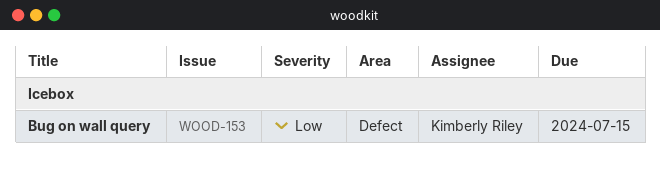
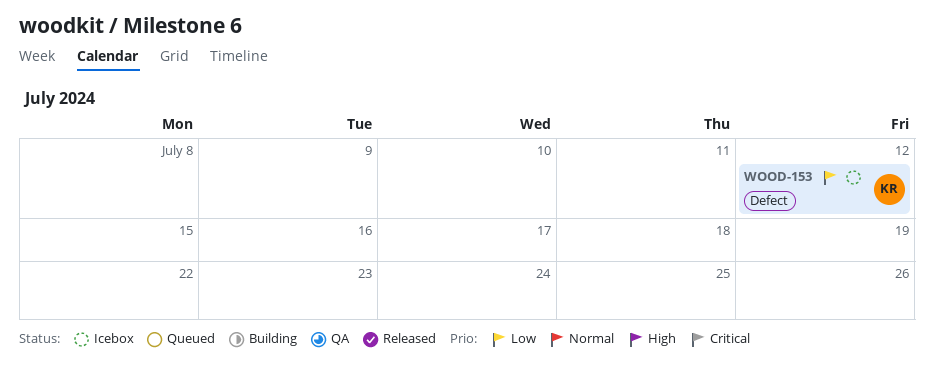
WOOD-153, due: Jul 15 -> Jul 12

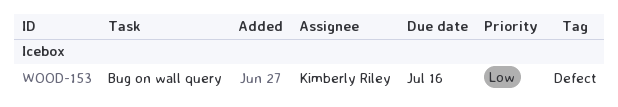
WOOD-153, due: Jul 12 -> Jul 16

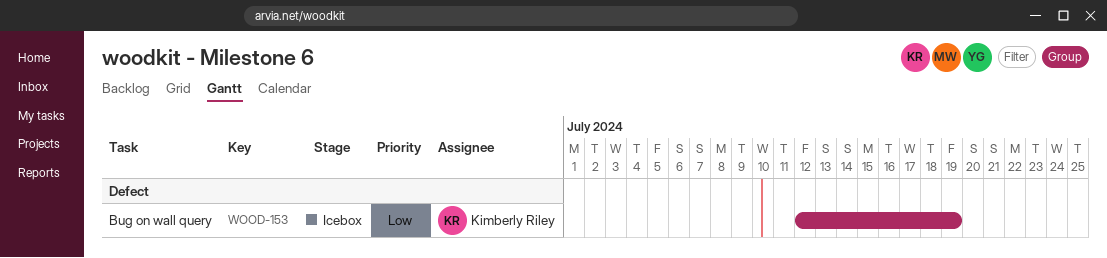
WOOD-153, due: Jul 16 -> Jul 19

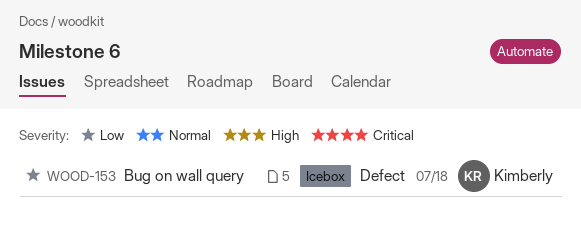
WOOD-153, due: Jul 19 -> Jul 18

